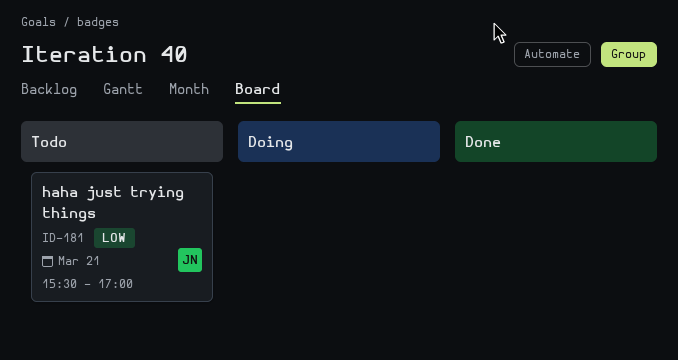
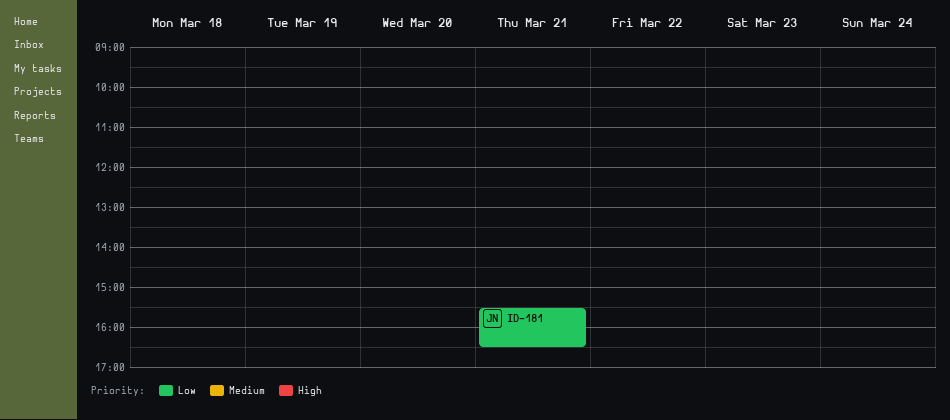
ID-181, ends: 17:00 -> 16:30

